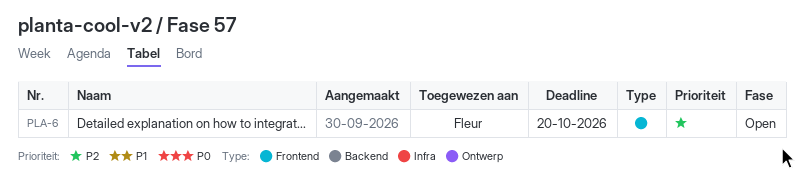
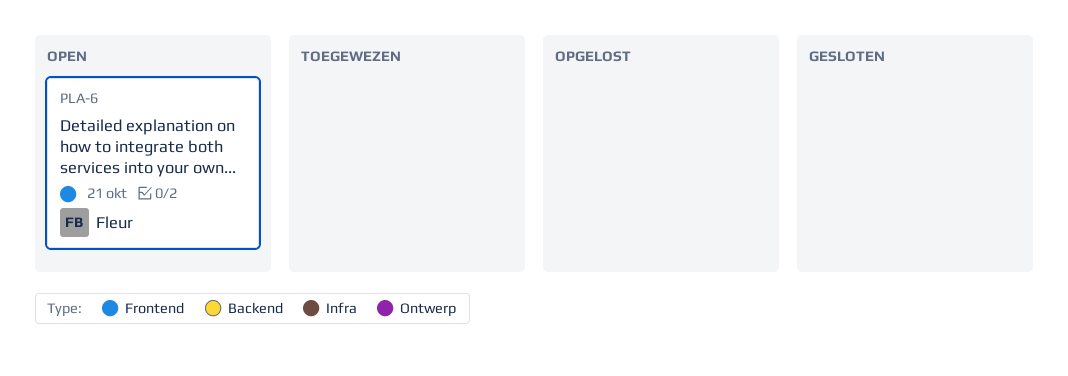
PLA-6, due: Oct 20 -> Oct 21

